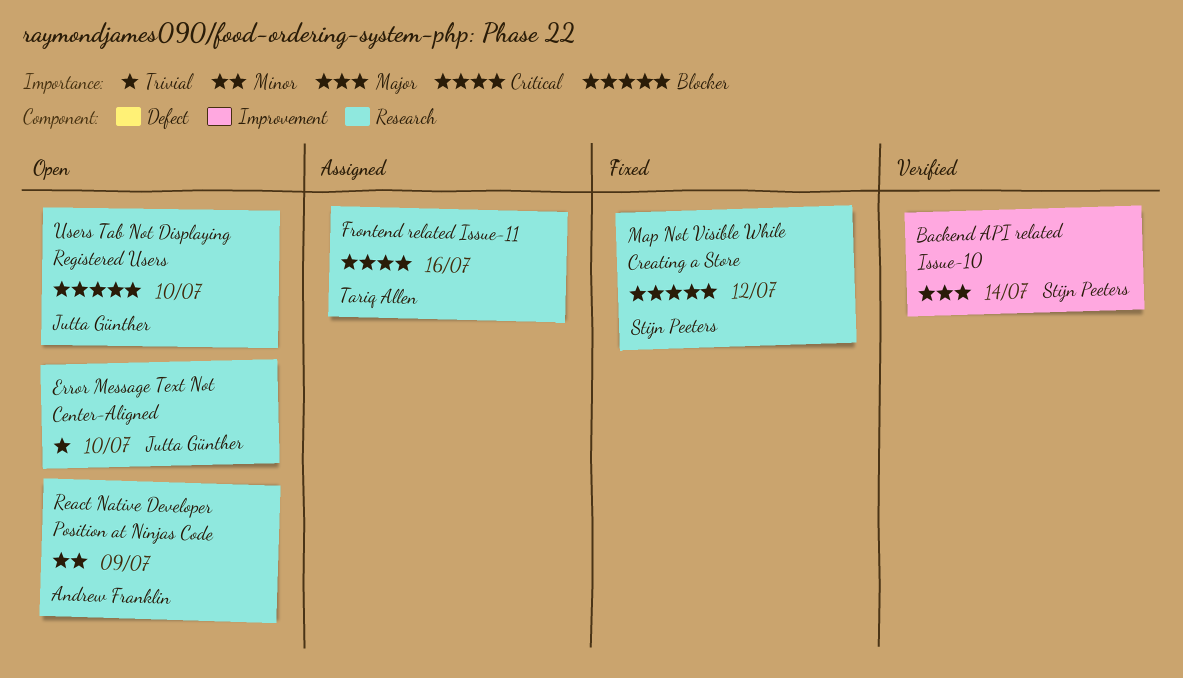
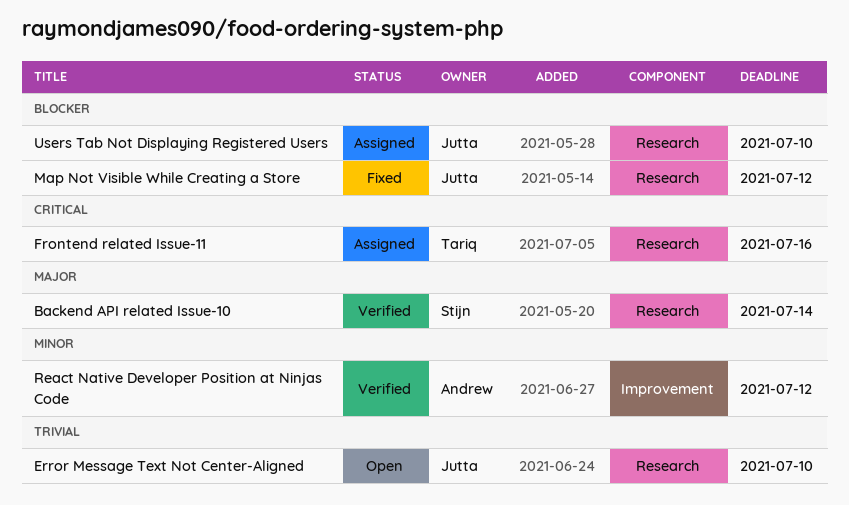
Backend API related Issue-10, label: Improvement -> Research
Map Not Visible While Creating a Store, owner: Stijn Peeters -> Jutta Günther
React Native Developer Position at Ninjas Code, status: Open -> Verified
React Native Developer Position at Ninjas Code, label: Research -> Improvement
React Native Developer Position at Ninjas Code, due: Jul 9 -> Jul 12
Users Tab Not Displaying Registered Users, status: Open -> Assigned

